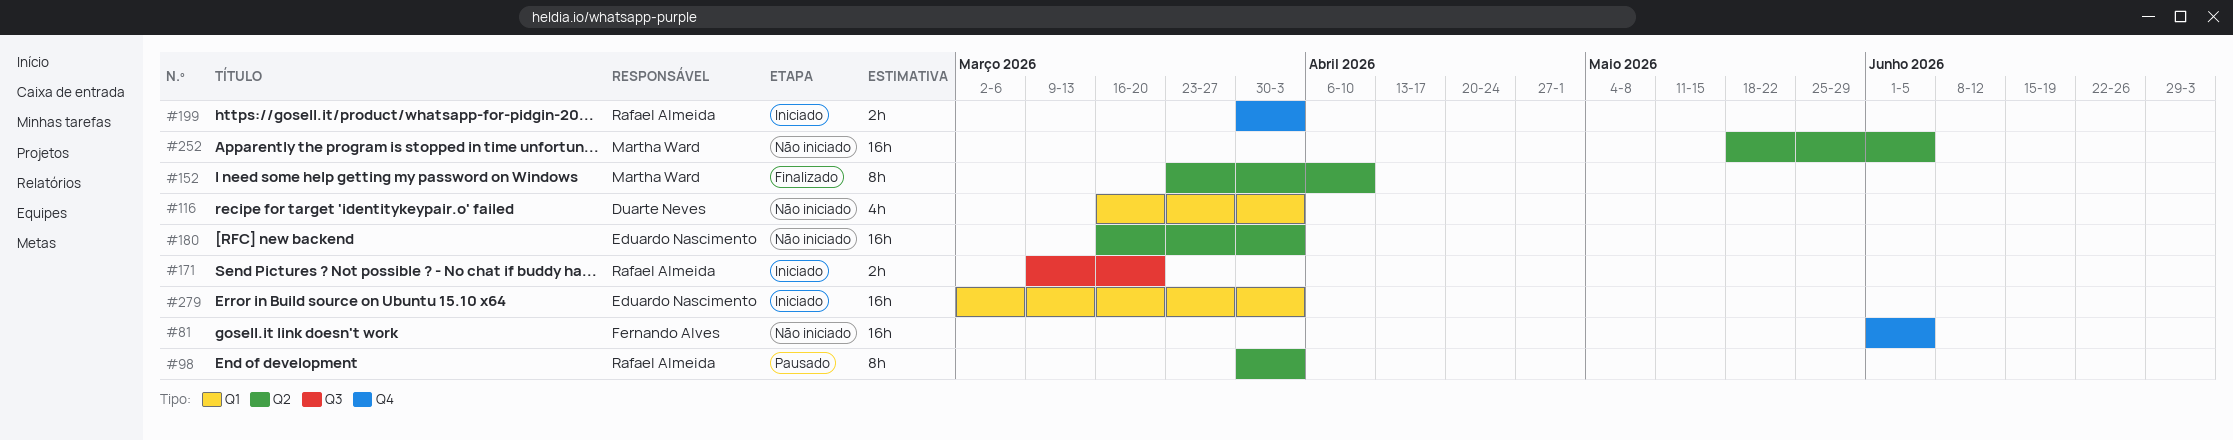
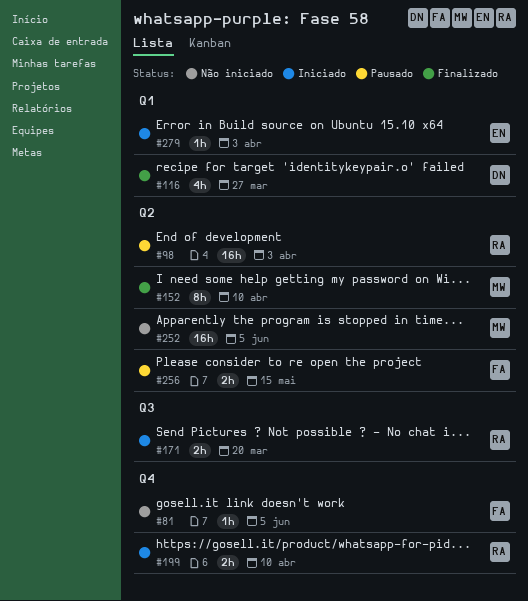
#81, estimate: 16h -> 1h
#98, estimate: 8h -> 16h
#116, status: Não iniciado -> Finalizado
#116, due: Apr 3 -> Mar 27
#180: present -> none
#199, due: Apr 3 -> Apr 10
#256: none -> present
#279, estimate: 16h -> 1h

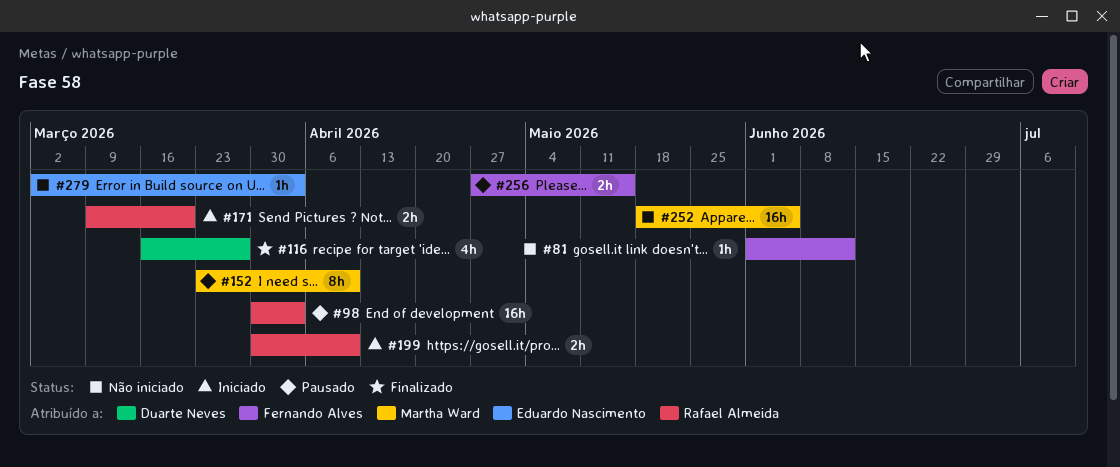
#81, due: Jun 5 -> Jun 12
#152, status: Finalizado -> Pausado
#279, status: Iniciado -> Não iniciado

